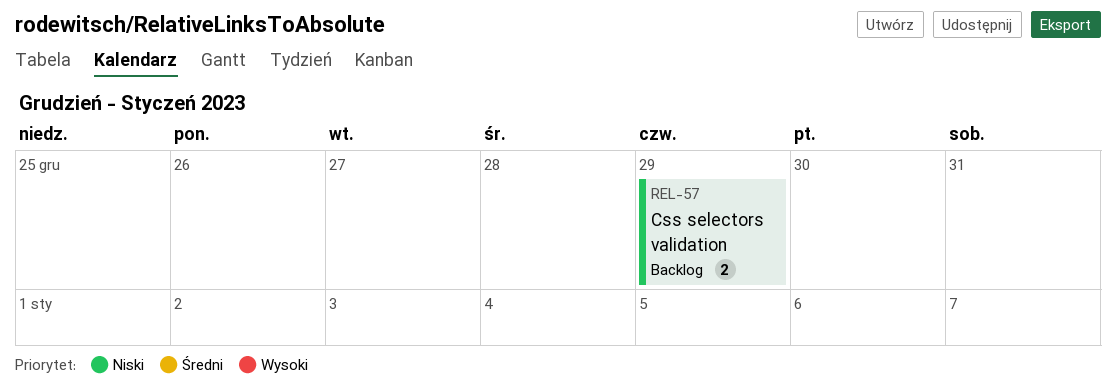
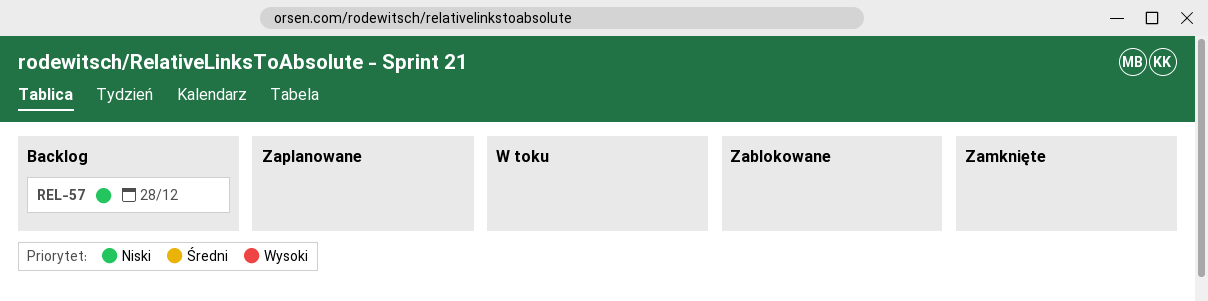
REL-57, due: Dec 29 -> Dec 28

